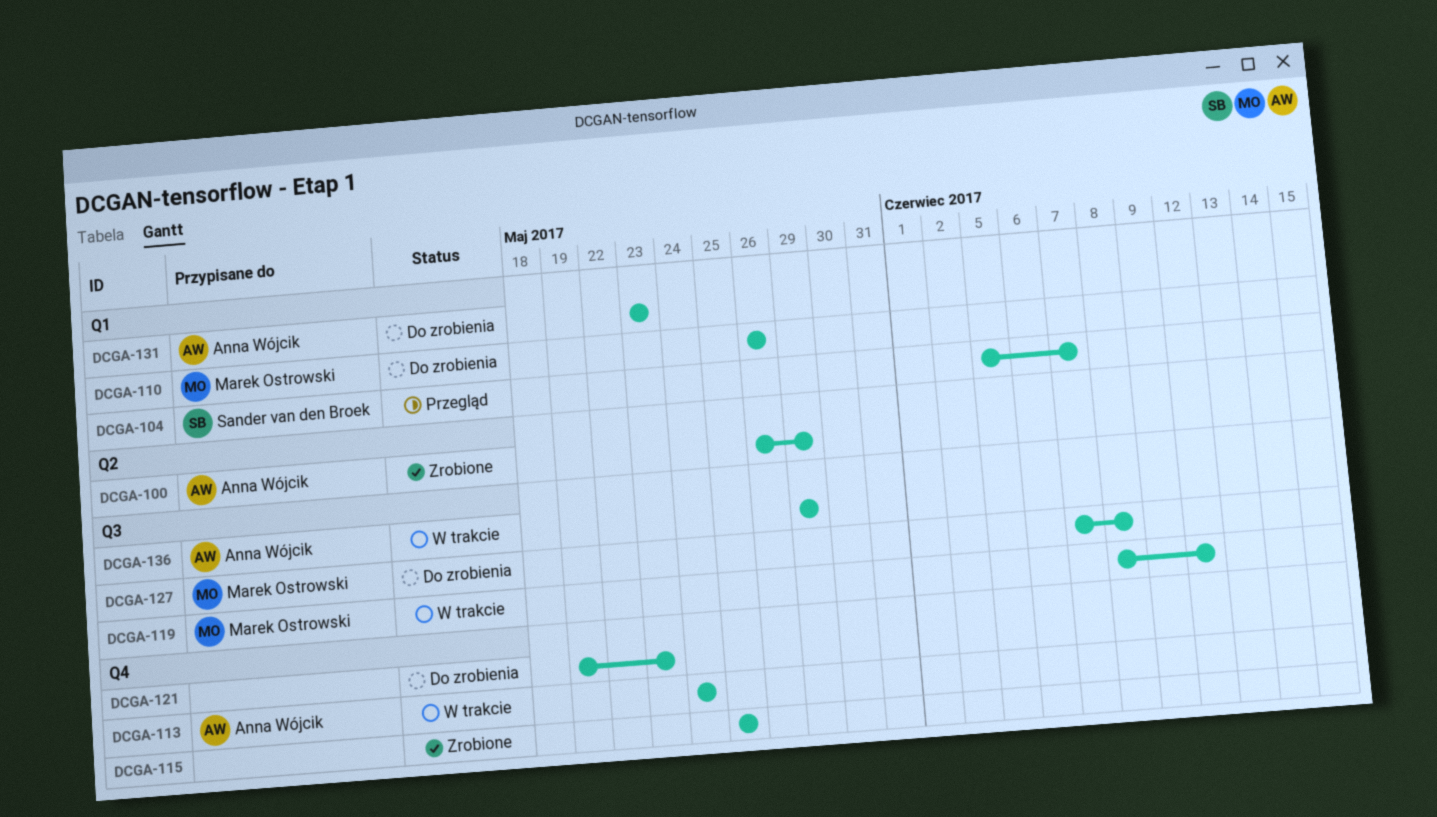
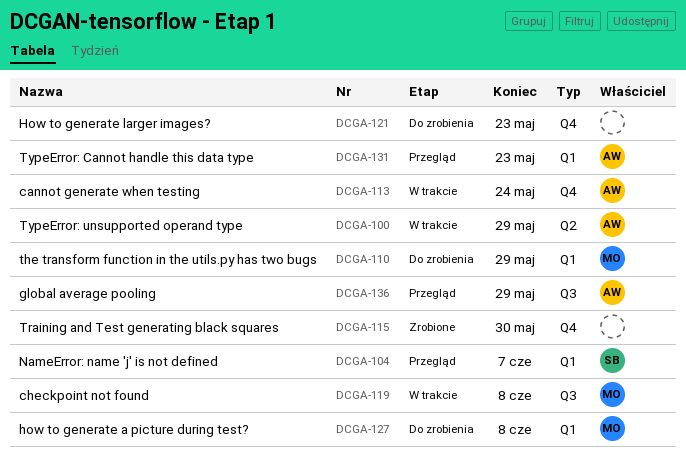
DCGA-100, status: Zrobione -> W trakcie
DCGA-110, due: May 26 -> May 29
DCGA-115, due: May 25 -> May 30
DCGA-119, due: Jun 12 -> Jun 8
DCGA-127, label: Q3 -> Q1
DCGA-131, status: Do zrobienia -> Przegląd
DCGA-136, status: W trakcie -> Przegląd

